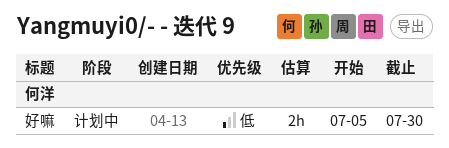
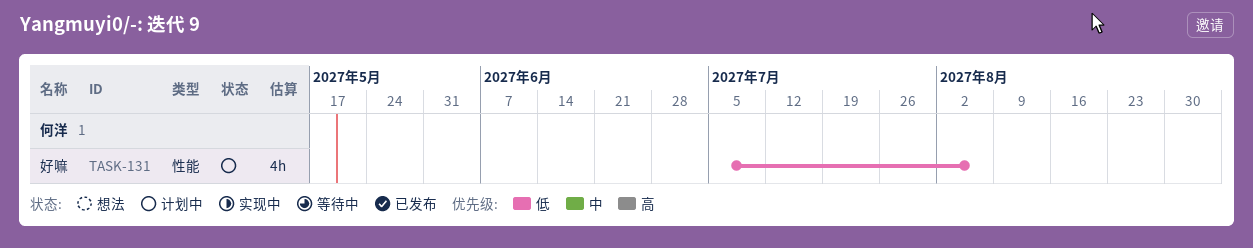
好嘛, estimate: 2h -> 4h
好嘛, due: Jul 30 -> Aug 6

